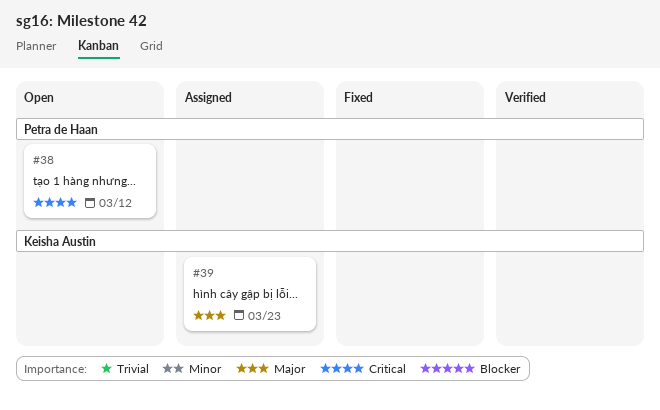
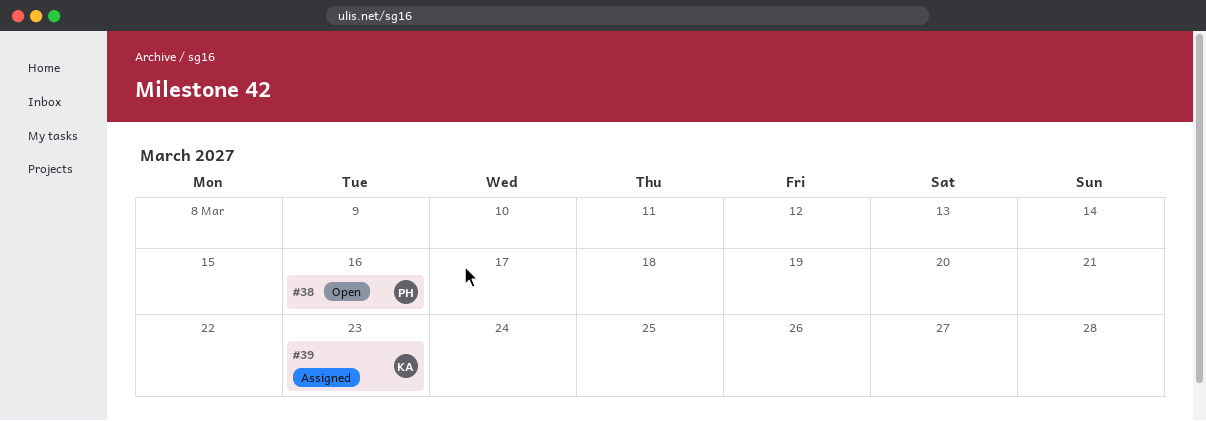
#38, due: Mar 12 -> Mar 16

